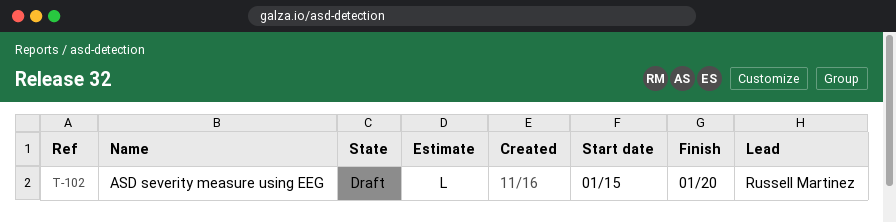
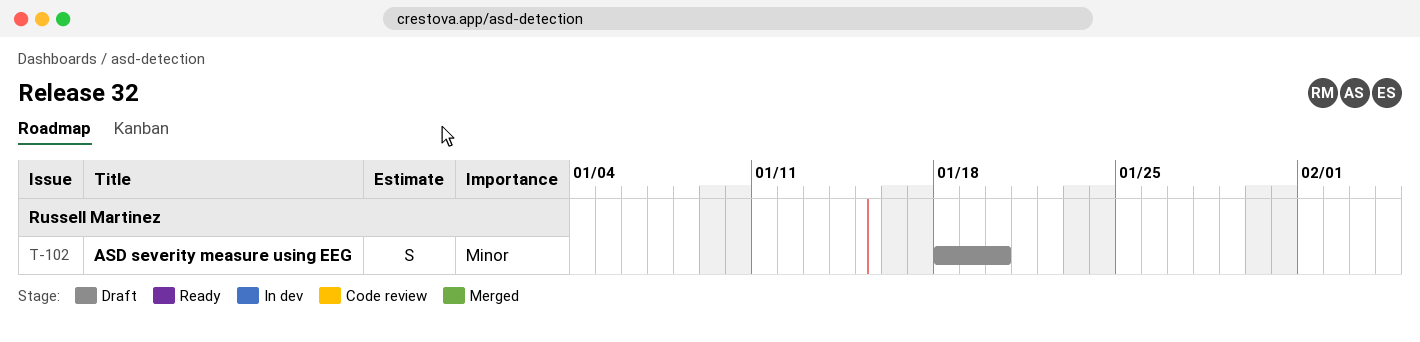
T-102, estimate: L -> S
T-102, start: Jan 15 -> Jan 18

